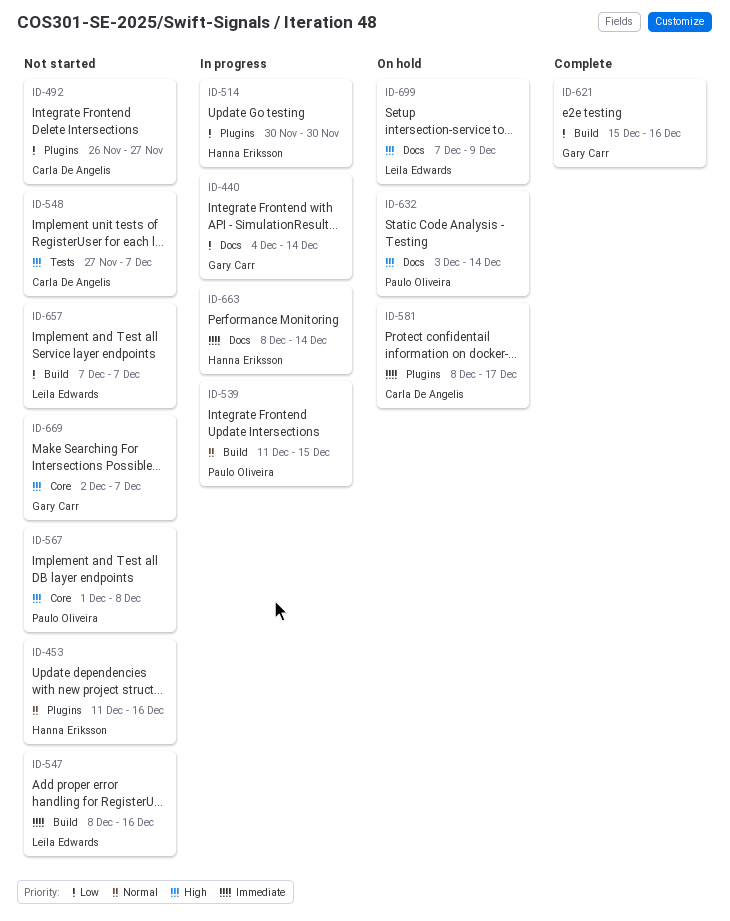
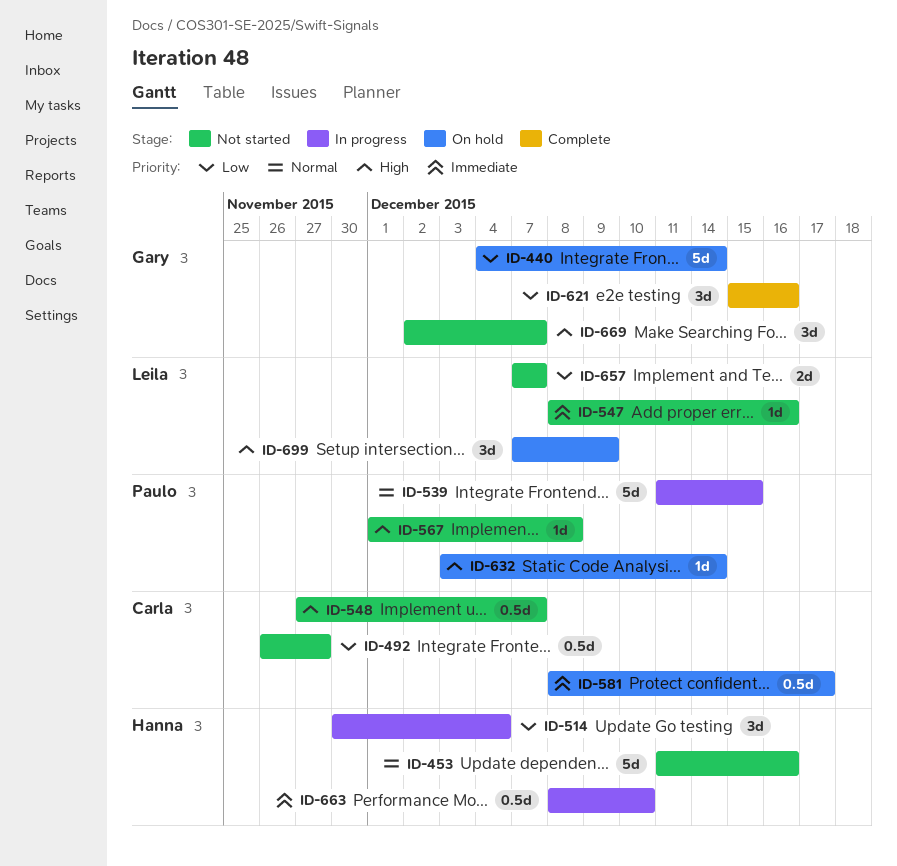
ID-440, status: In progress -> On hold
ID-514, due: Nov 30 -> Dec 4
ID-663, due: Dec 14 -> Dec 10

